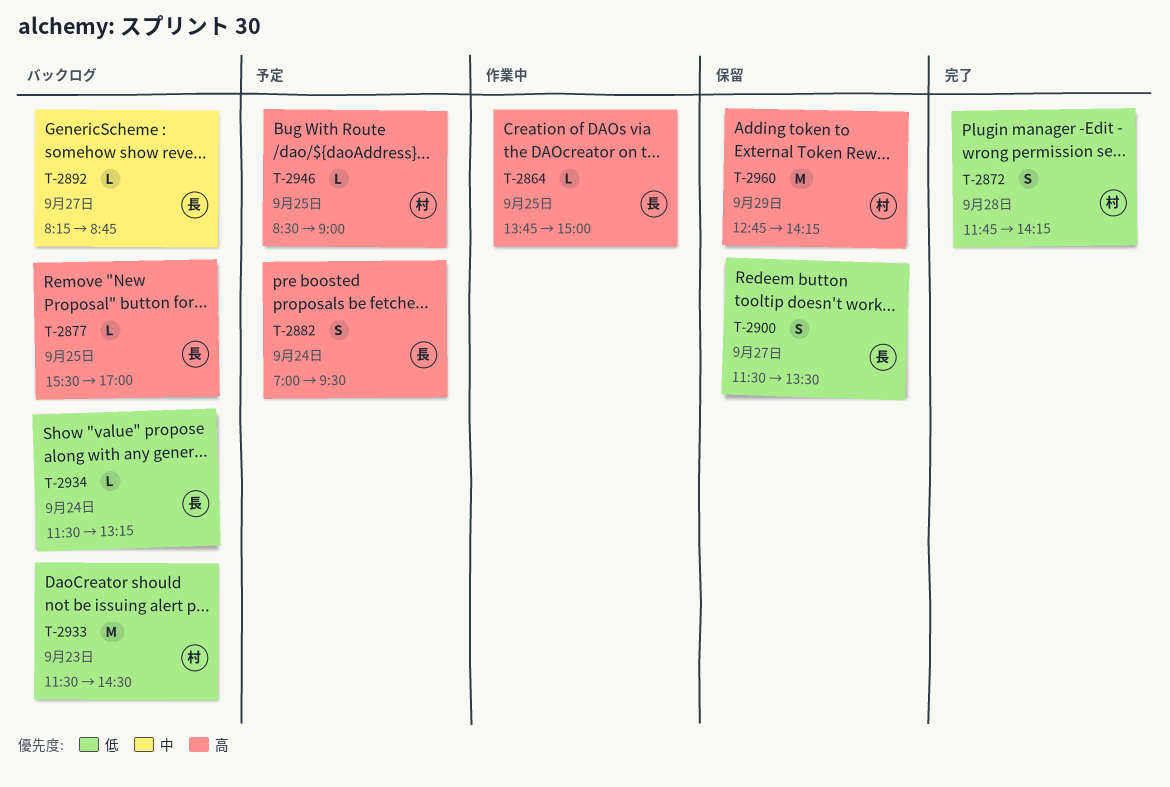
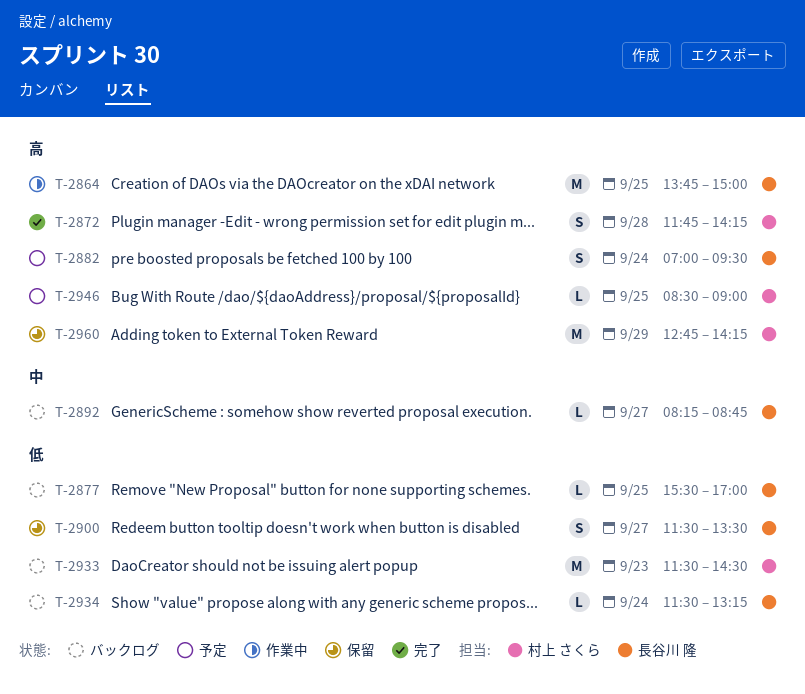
T-2864, estimate: L -> M
T-2872, priority: 低 -> 高
T-2877, priority: 高 -> 低

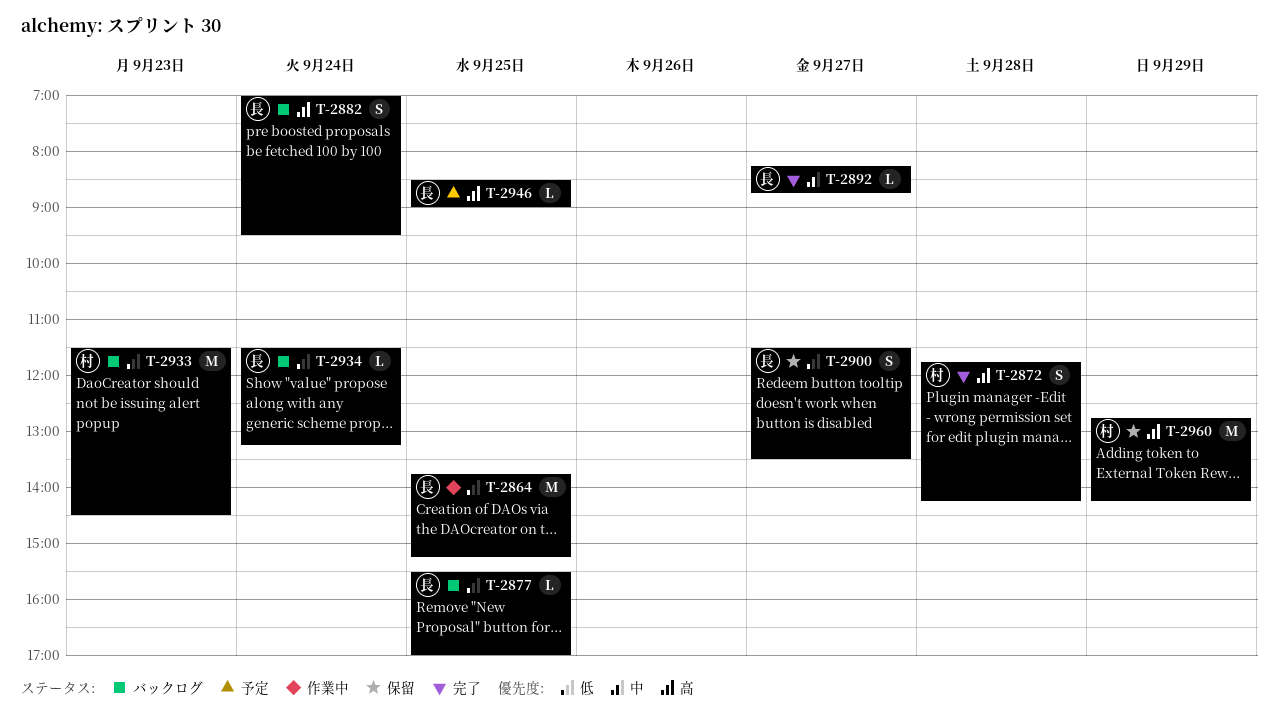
T-2864, priority: 高 -> 低
T-2864, ends: 15:00 -> 15:15
T-2882, status: 予定 -> バックログ
T-2892, status: バックログ -> 完了
T-2946, owner: 村上 さくら -> 長谷川 隆

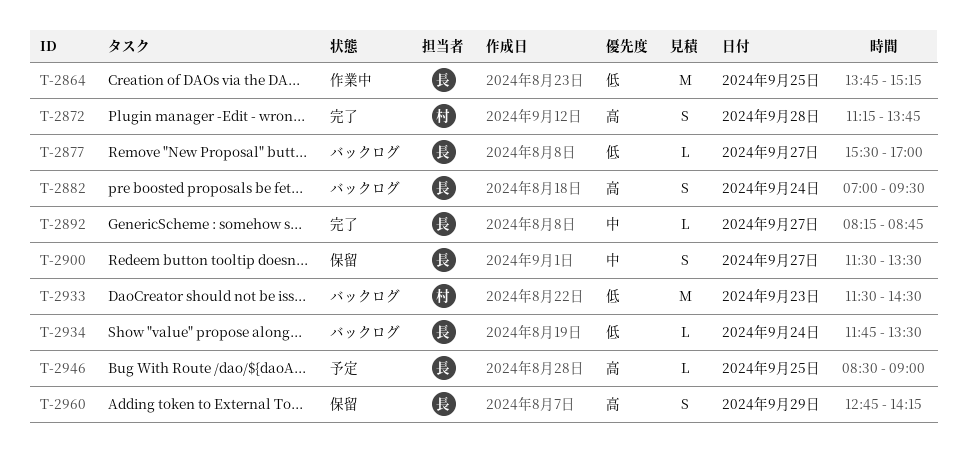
T-2872, begins: 11:45 -> 11:15
T-2872, ends: 14:15 -> 13:45
T-2877, day: Sep 25 -> Sep 27
T-2900, priority: 低 -> 中
T-2934, begins: 11:30 -> 11:45
T-2934, ends: 13:15 -> 13:30
T-2960, owner: 村 -> 長
T-2960, estimate: M -> S

